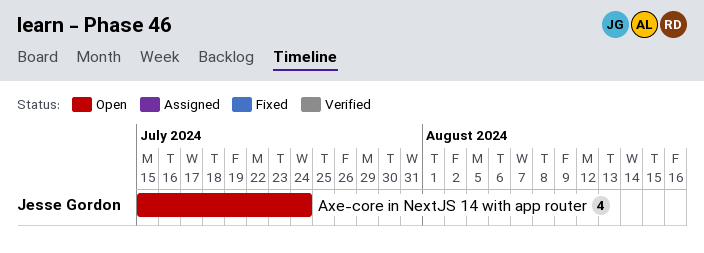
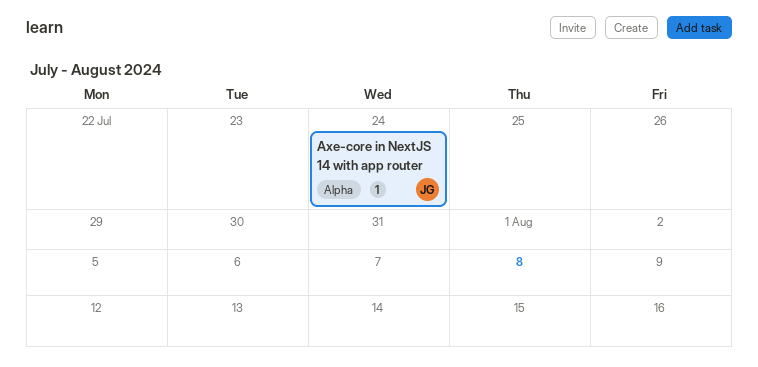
Axe-core in NextJS 14 with app router, estimate: 4 -> 1

